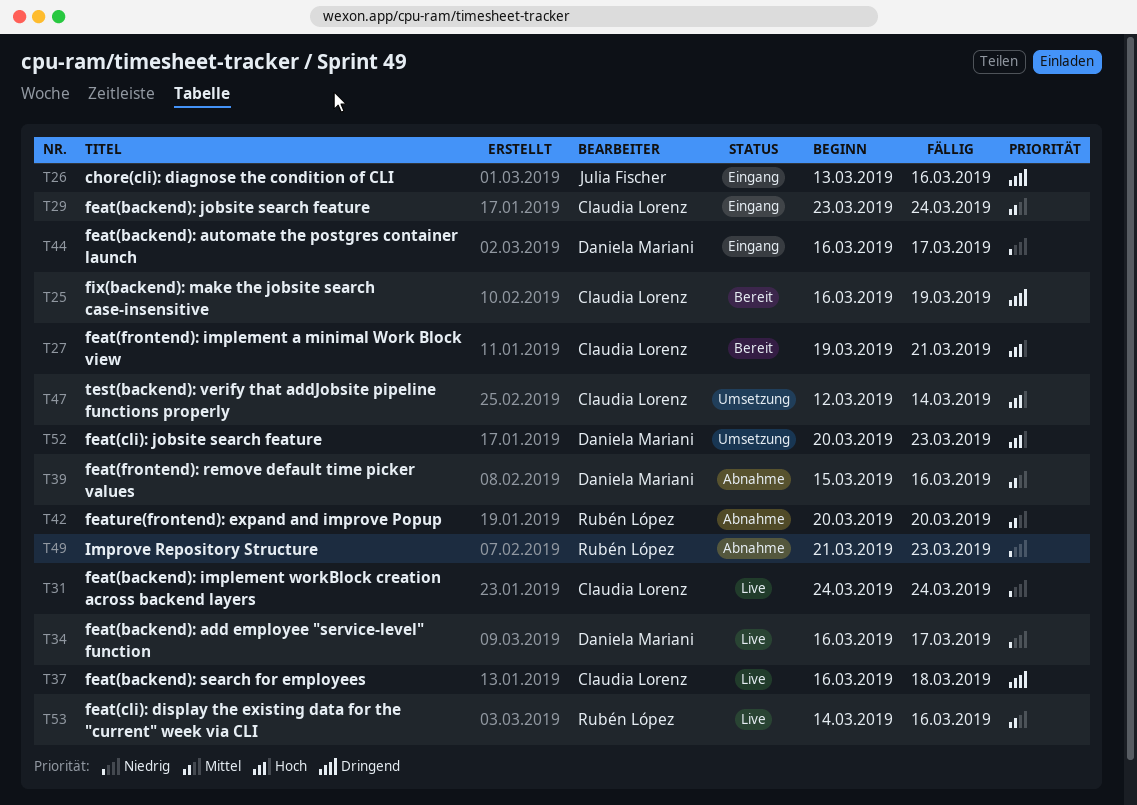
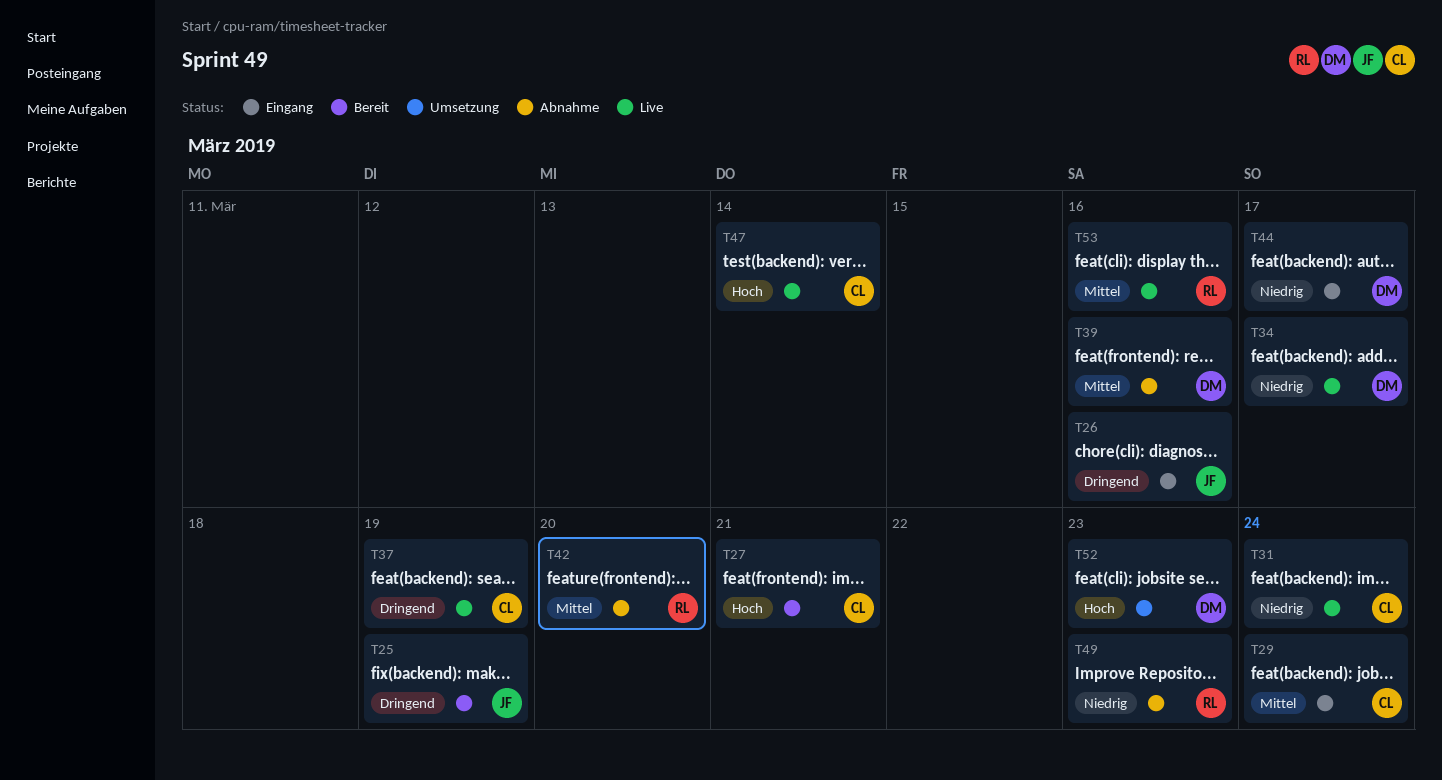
T25, owner: Claudia Lorenz -> Julia Fischer
T37, due: Mar 18 -> Mar 19
T47, status: Umsetzung -> Live

